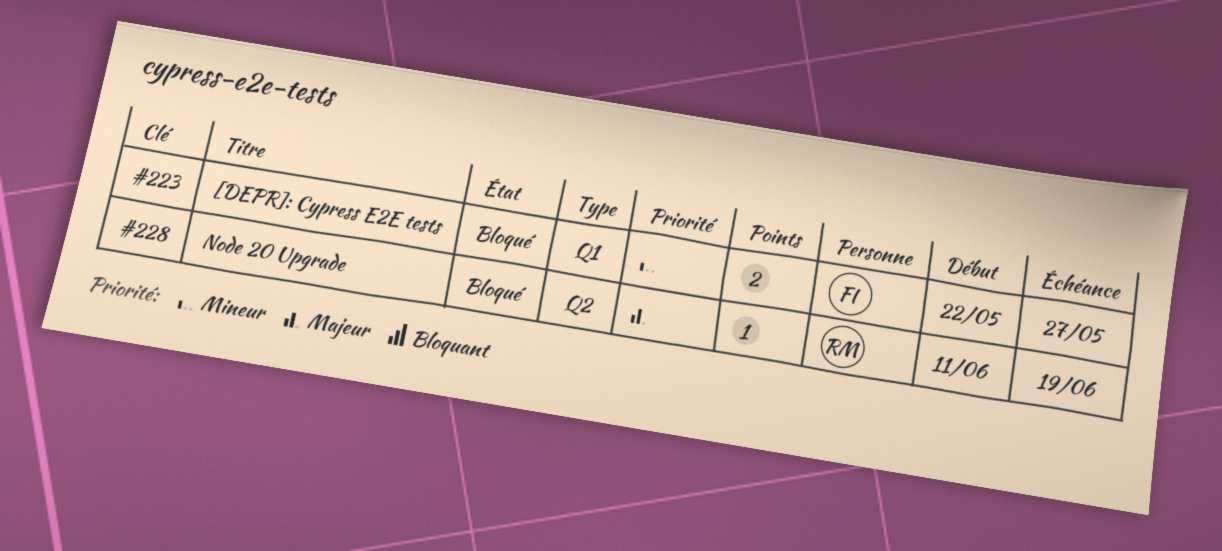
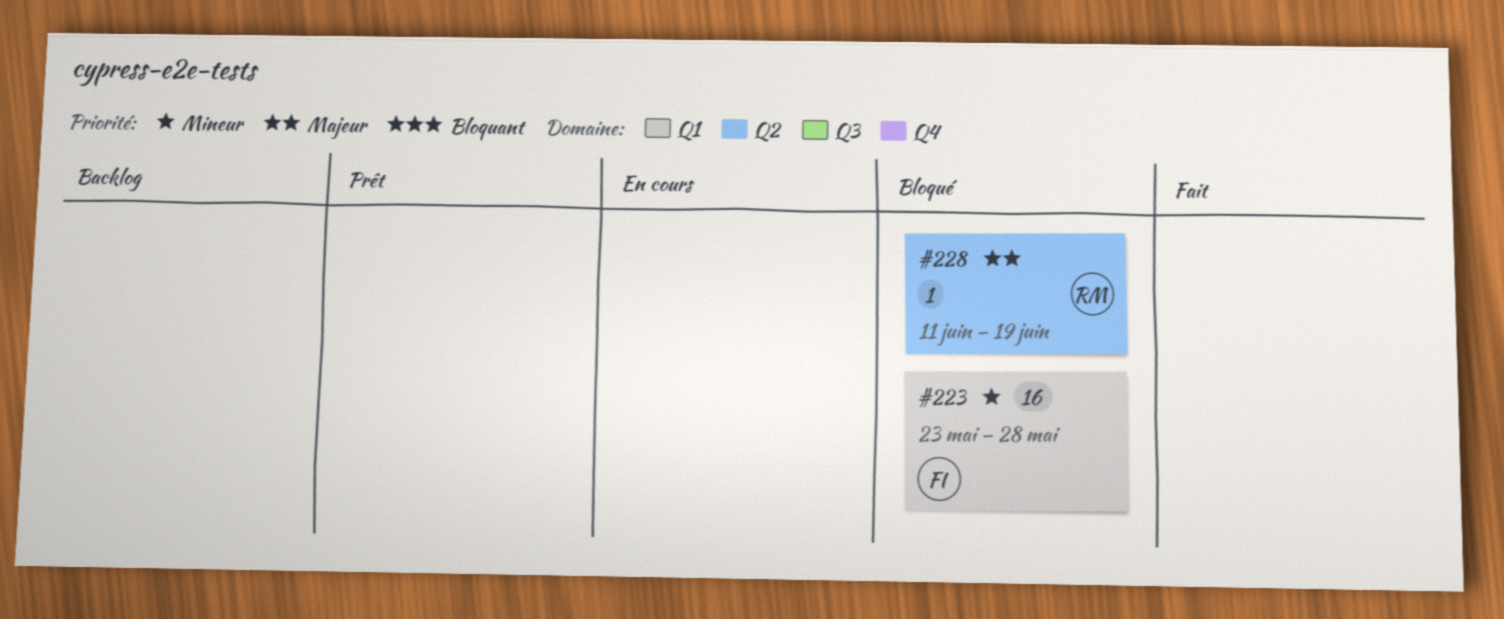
#223, estimate: 2 -> 16
#223, start: May 22 -> May 23
#223, due: May 27 -> May 28

